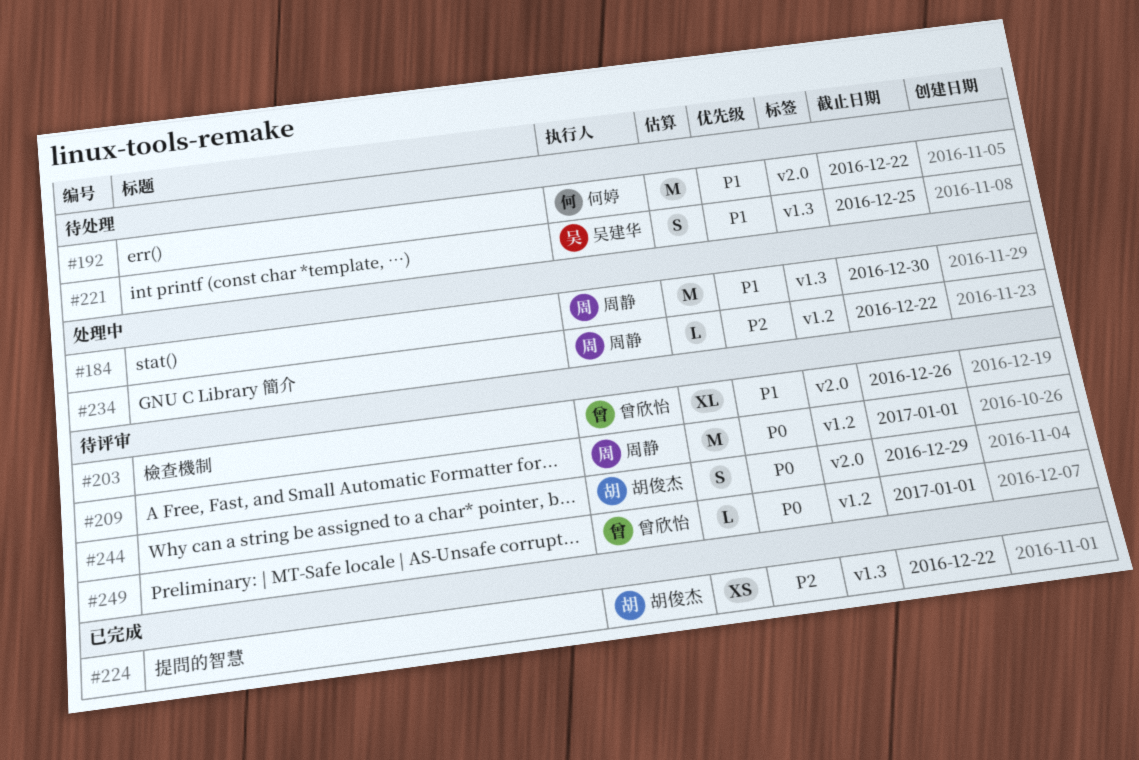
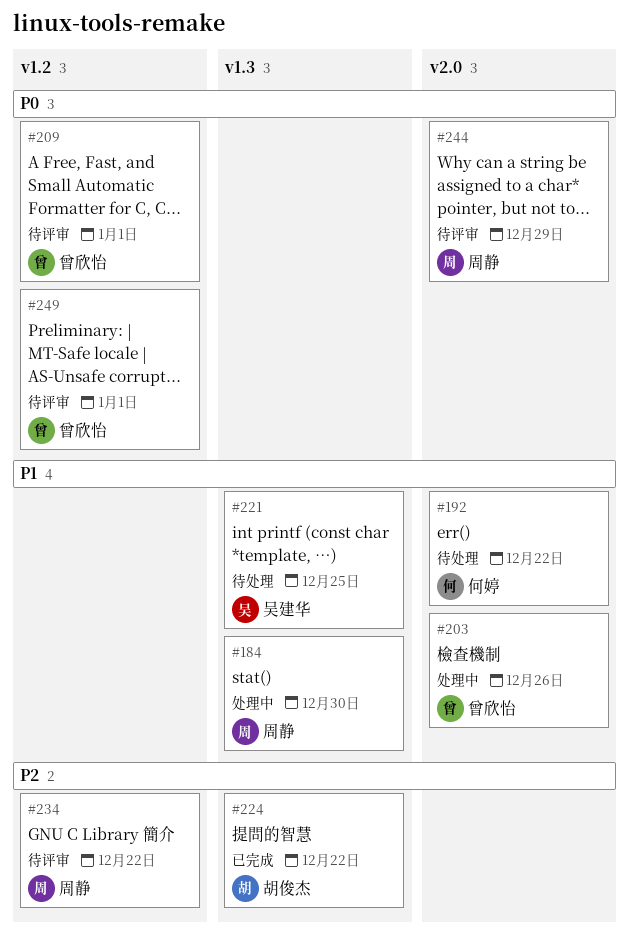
#203, status: 待评审 -> 处理中
#209, owner: 周静 -> 曾欣怡
#234, status: 处理中 -> 待评审
#244, owner: 胡俊杰 -> 周静

